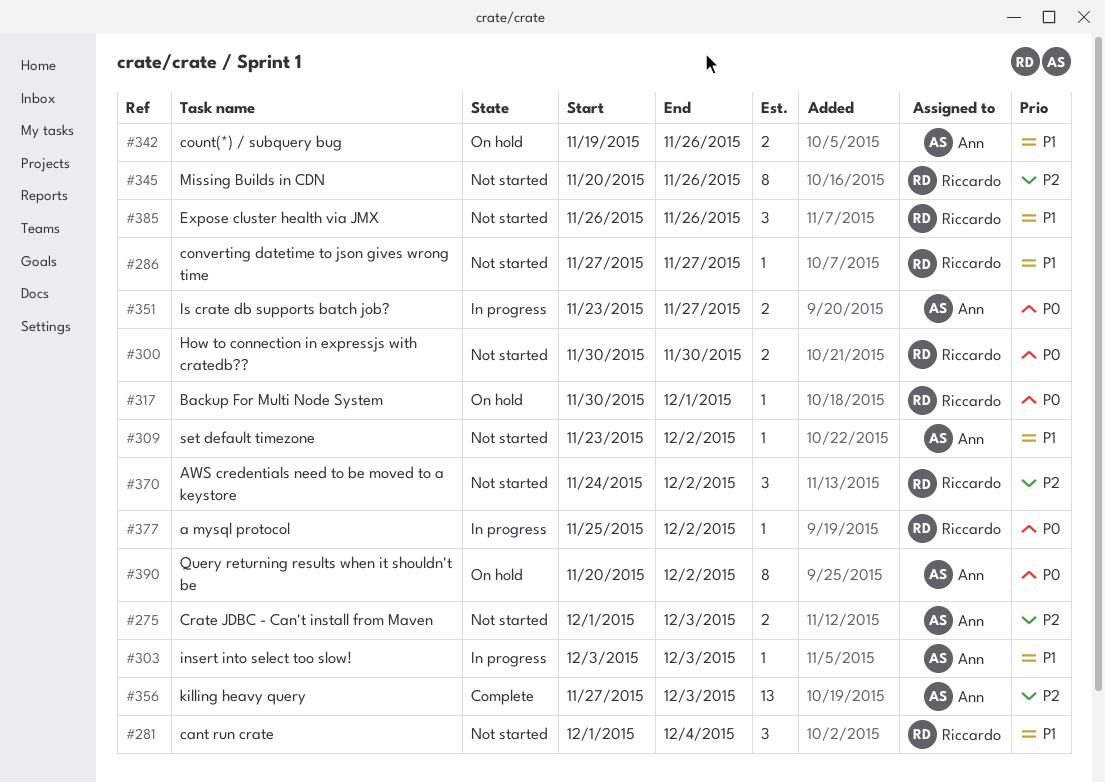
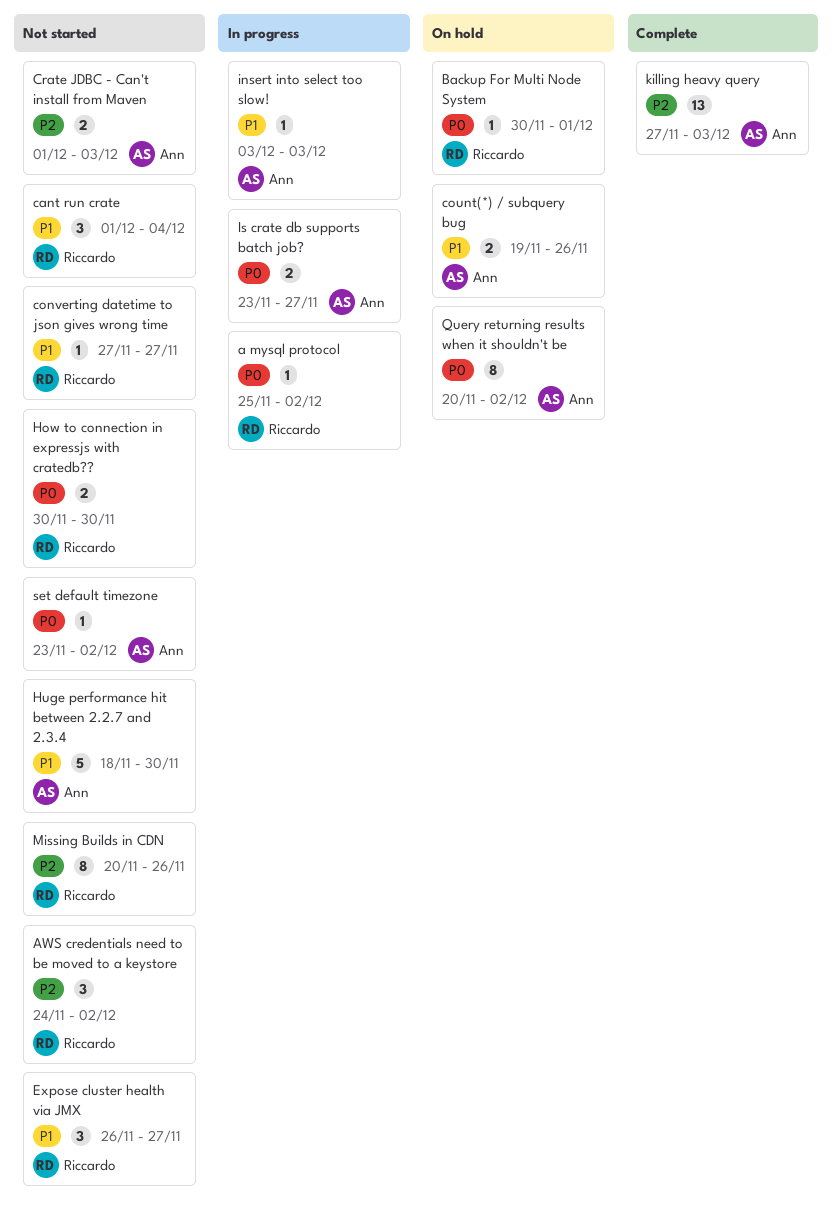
Expose cluster health via JMX, due: Nov 26 -> Nov 27
Huge performance hit between 2.2.7 and 2.3.4: none -> present
set default timezone, priority: P1 -> P0

